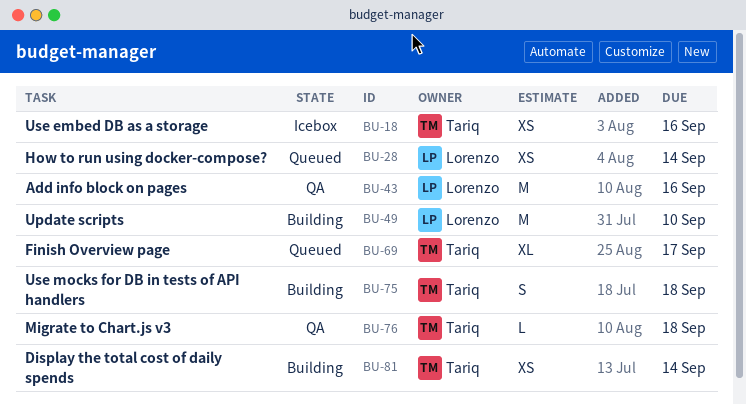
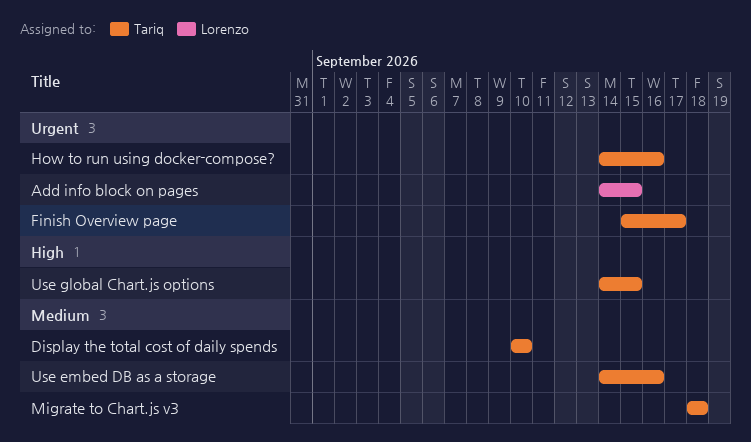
Add info block on pages, due: Sep 16 -> Sep 15
Display the total cost of daily spends, due: Sep 14 -> Sep 10
How to run using docker-compose?, owner: Lorenzo -> Tariq
How to run using docker-compose?, due: Sep 14 -> Sep 16
Update scripts: present -> none
Use global Chart.js options: none -> present
Use mocks for DB in tests of API handlers: present -> none

